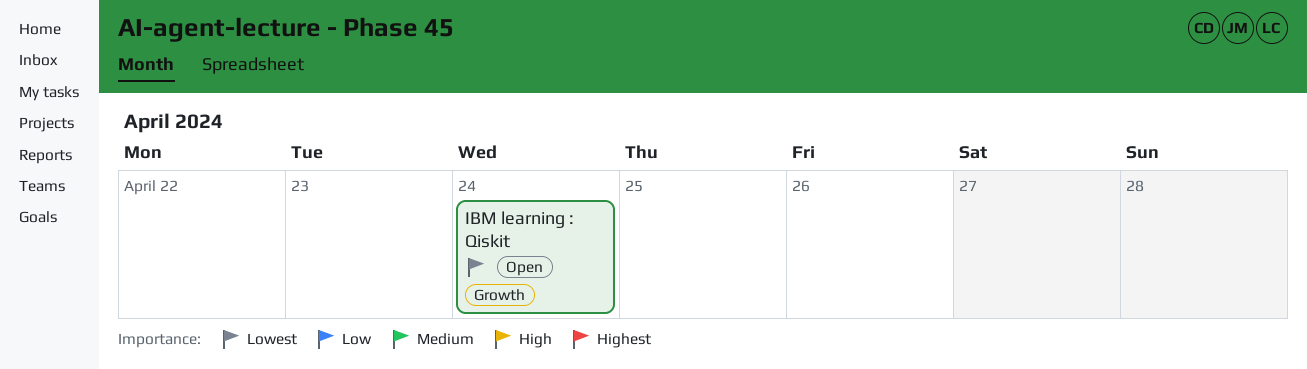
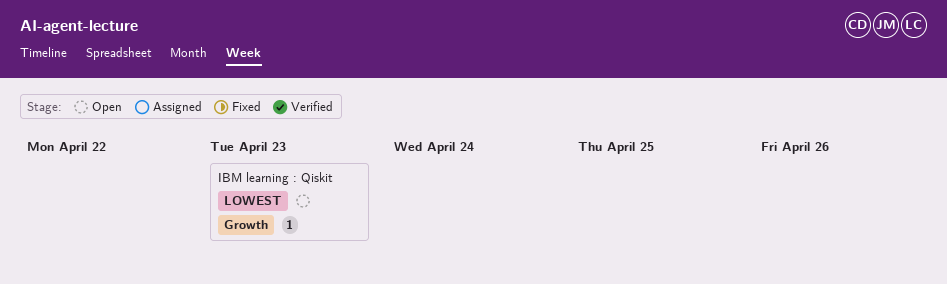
IBM learning : Qiskit, due: Apr 24 -> Apr 23

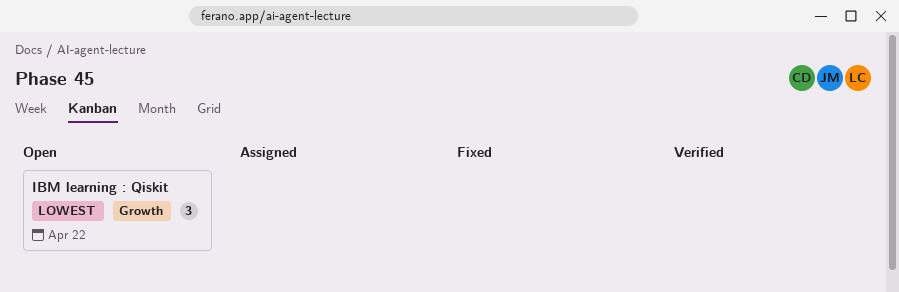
IBM learning : Qiskit, estimate: 1 -> 3
IBM learning : Qiskit, due: Apr 23 -> Apr 22

